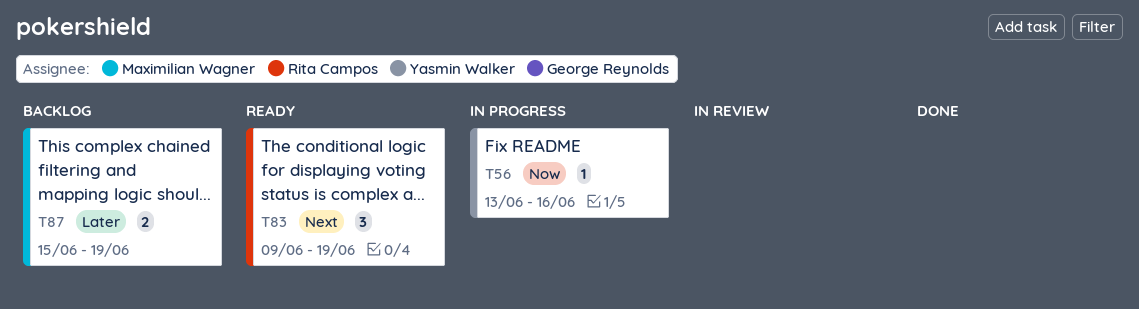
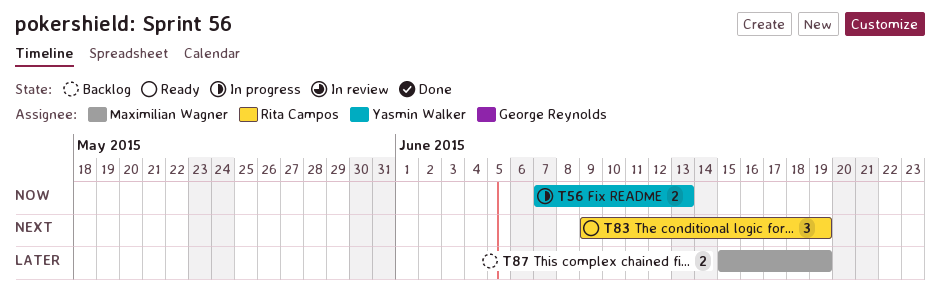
T56, estimate: 1 -> 2
T56, start: Jun 13 -> Jun 7
T56, due: Jun 16 -> Jun 13

